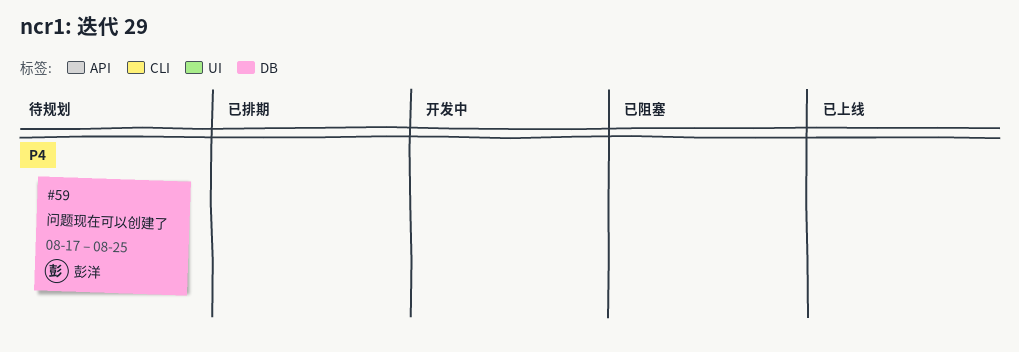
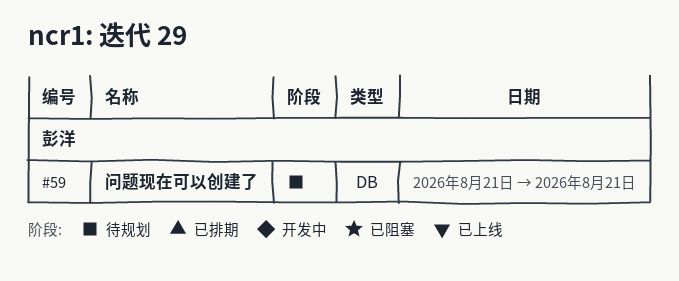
#59, start: Aug 17 -> Aug 21
#59, due: Aug 25 -> Aug 21

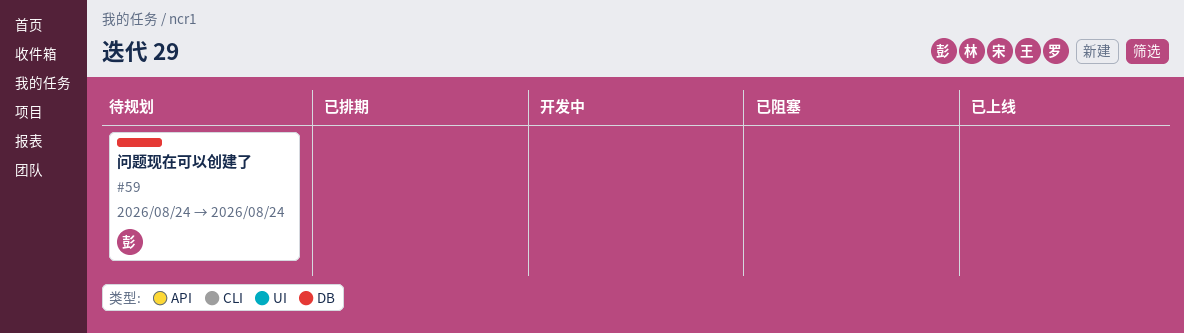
#59, start: Aug 21 -> Aug 24
#59, due: Aug 21 -> Aug 24

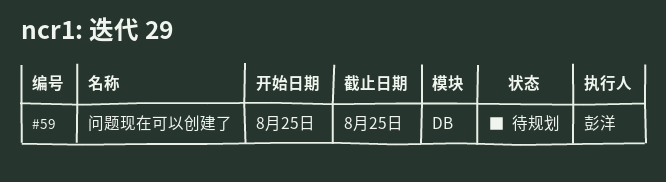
#59, start: Aug 24 -> Aug 25
#59, due: Aug 24 -> Aug 25

